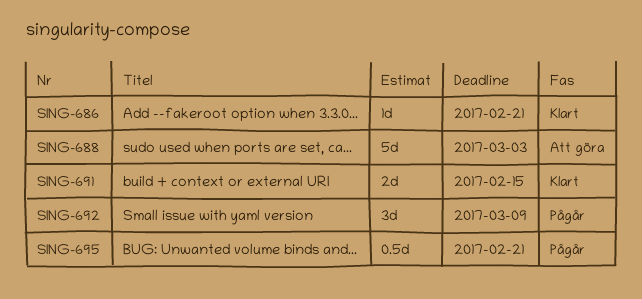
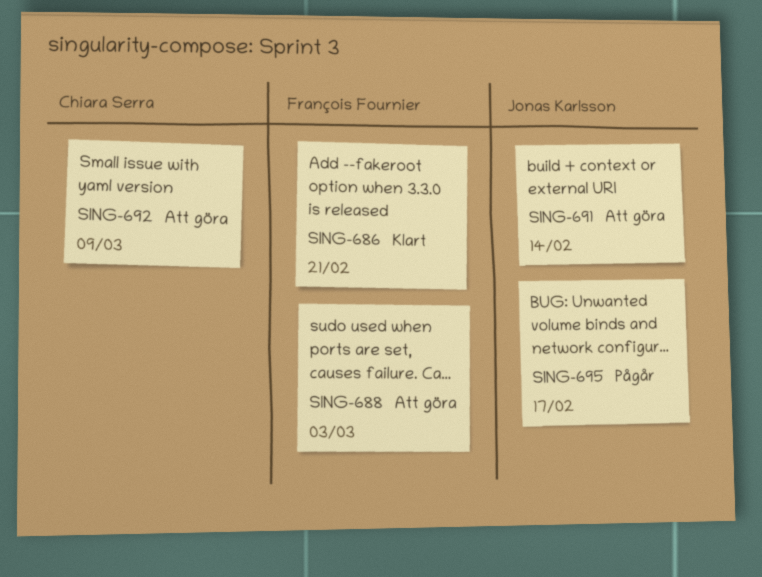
SING-691, status: Klart -> Att göra
SING-691, due: Feb 15 -> Feb 14
SING-692, status: Pågår -> Att göra
SING-695, due: Feb 21 -> Feb 17

